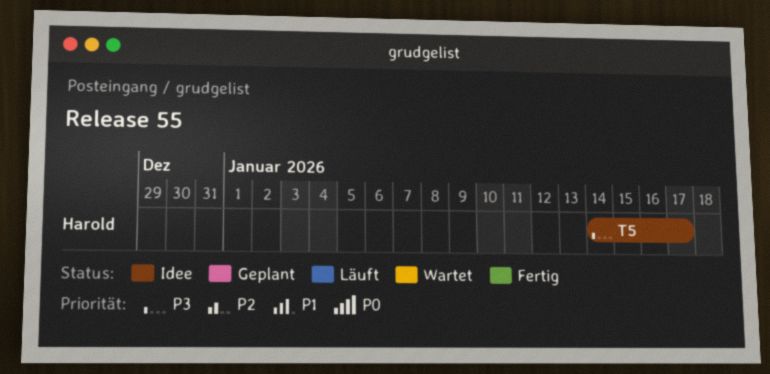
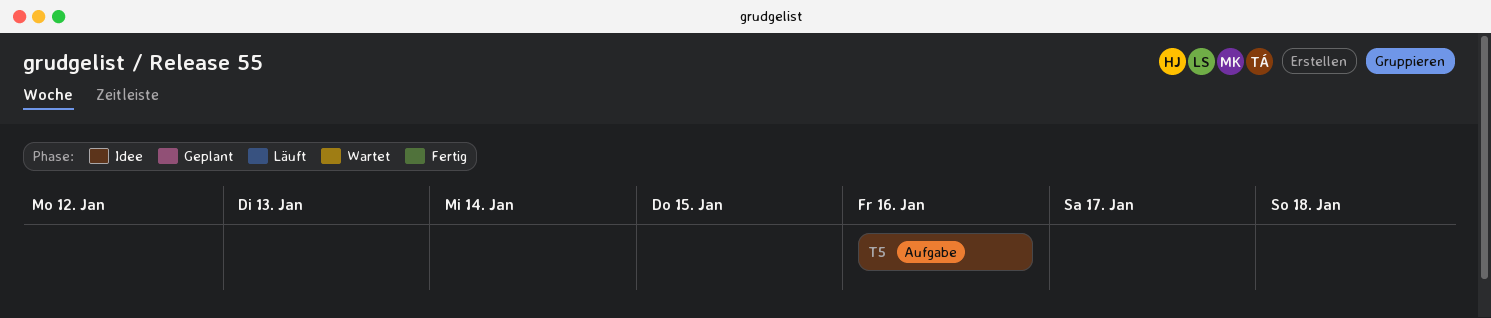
T5, due: Jan 17 -> Jan 16

